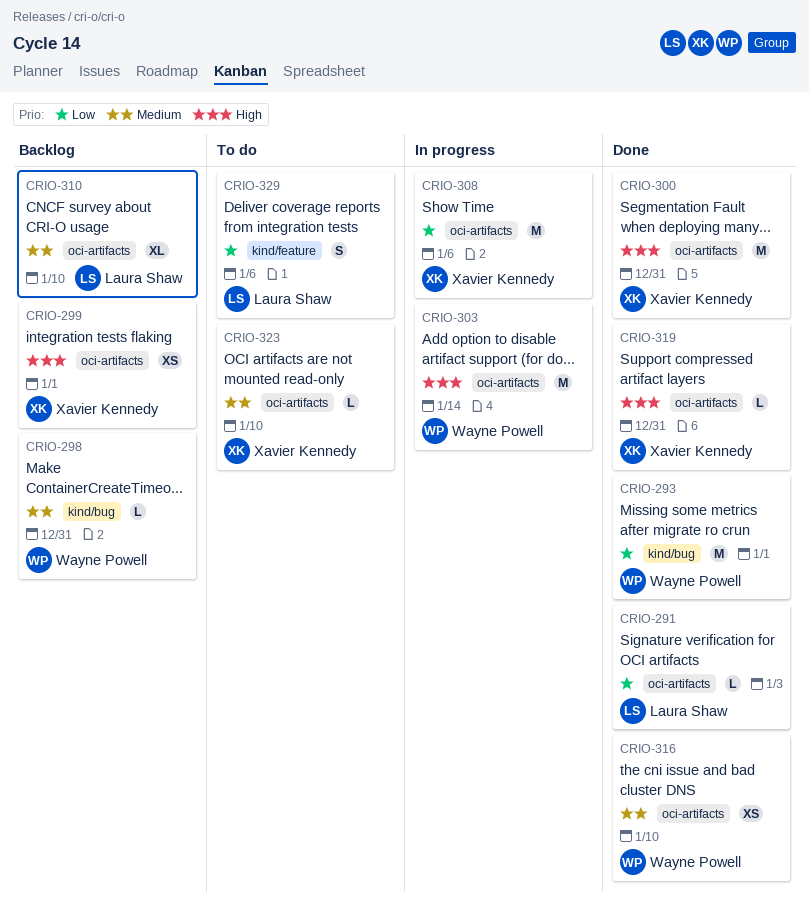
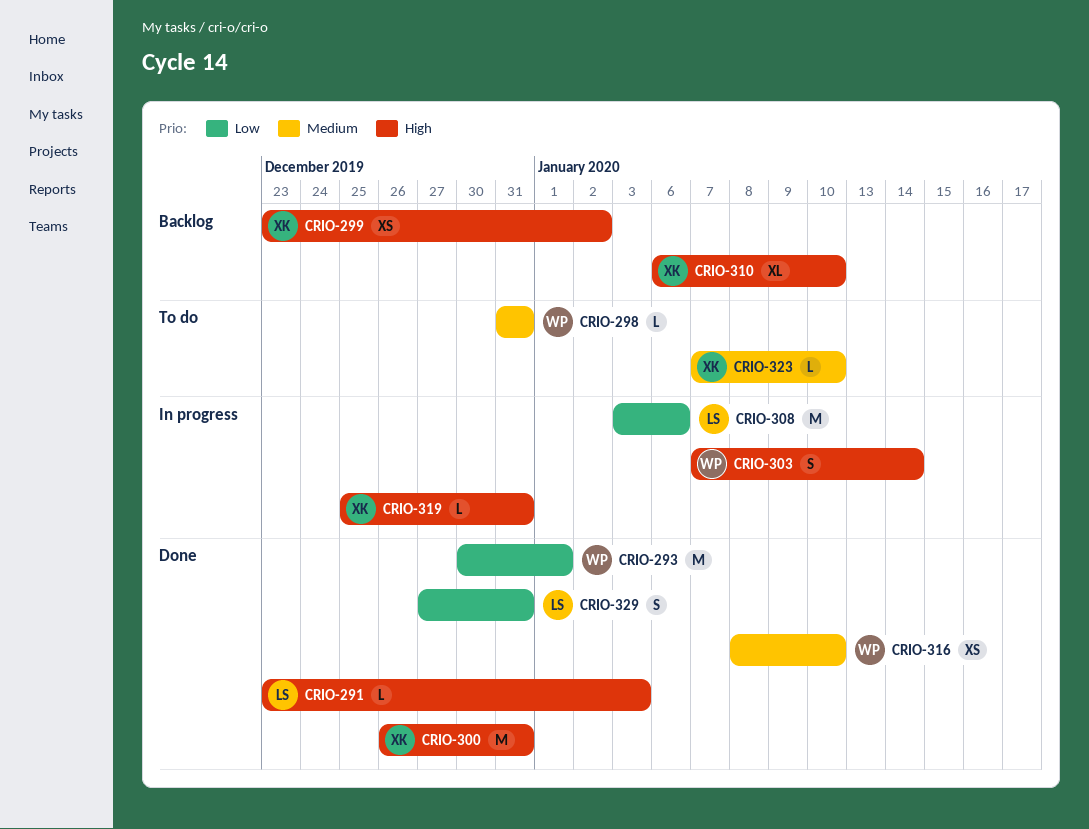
CRIO-291, priority: Low -> High
CRIO-298, status: Backlog -> To do
CRIO-299, due: Jan 1 -> Jan 2
CRIO-303, estimate: M -> S
CRIO-308, owner: Xavier Kennedy -> Laura Shaw
CRIO-310, owner: Laura Shaw -> Xavier Kennedy
CRIO-310, priority: Medium -> High
CRIO-319, status: Done -> In progress
CRIO-329, status: To do -> Done
CRIO-329, due: Jan 6 -> Dec 31

